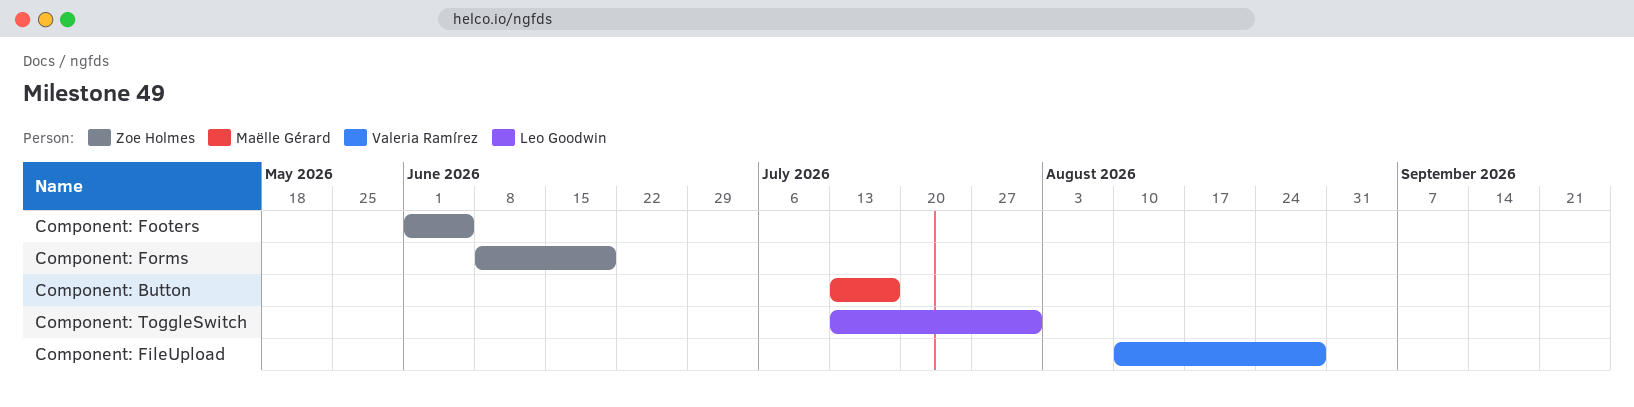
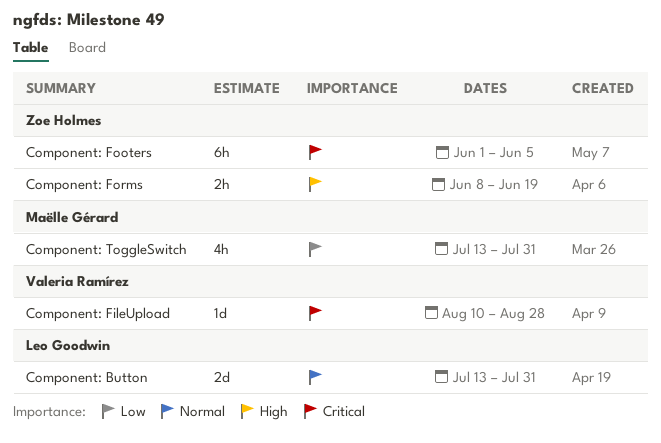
Component: Button, owner: Maëlle Gérard -> Leo Goodwin
Component: Button, due: Jul 17 -> Jul 31
Component: ToggleSwitch, owner: Leo Goodwin -> Maëlle Gérard

